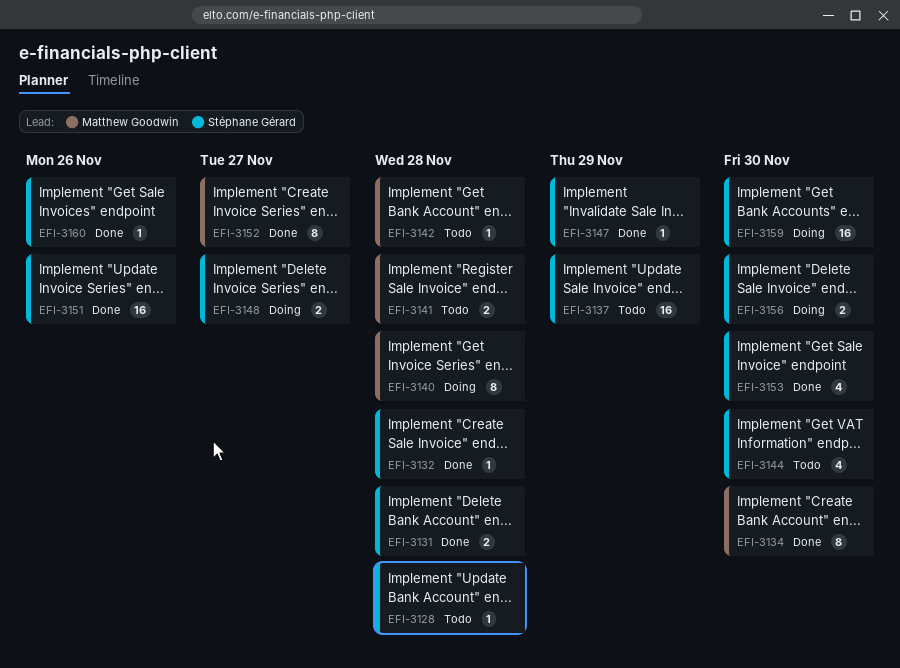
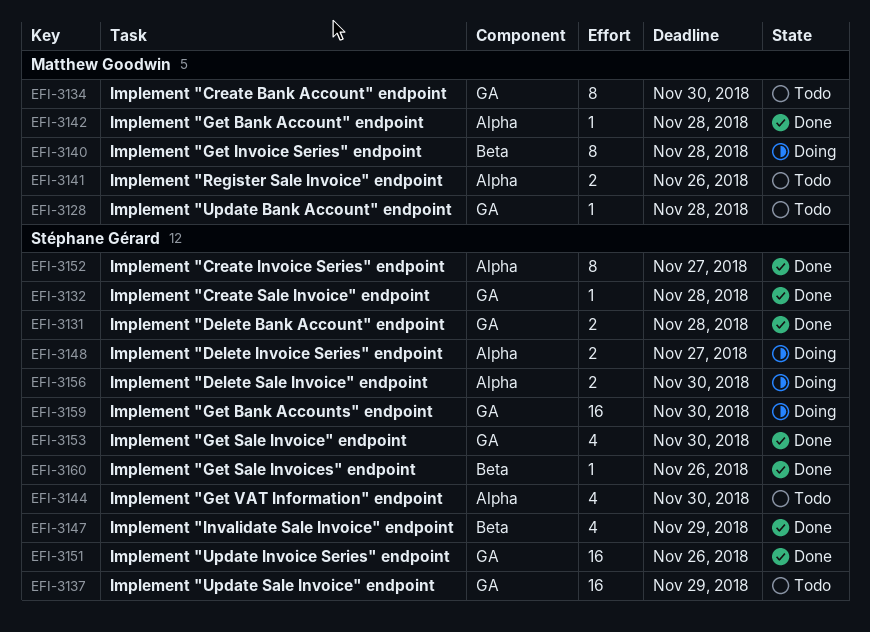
EFI-3128, owner: Stéphane Gérard -> Matthew Goodwin
EFI-3134, status: Done -> Todo
EFI-3141, due: Nov 28 -> Nov 26
EFI-3142, status: Todo -> Done
EFI-3147, estimate: 1 -> 4
EFI-3152, owner: Matthew Goodwin -> Stéphane Gérard

